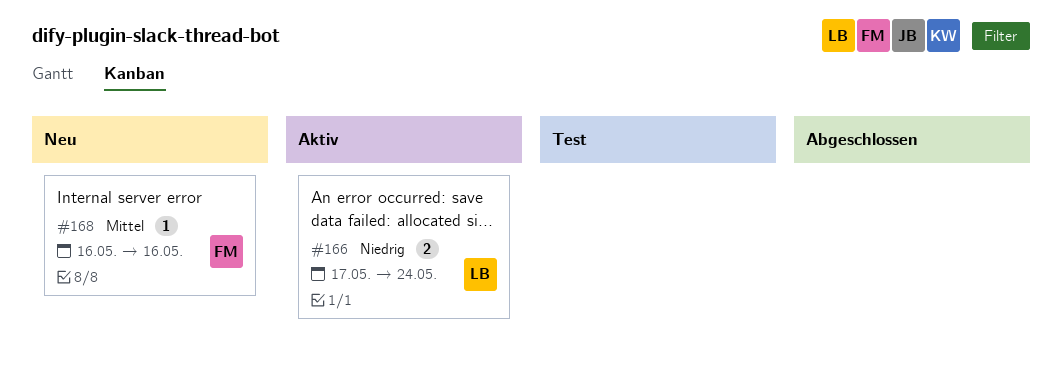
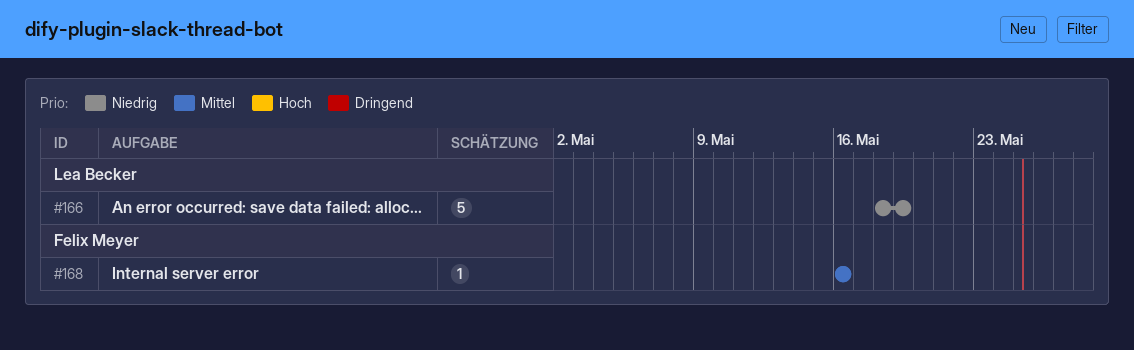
#166, estimate: 2 -> 5
#166, start: May 17 -> May 18
#166, due: May 24 -> May 19

